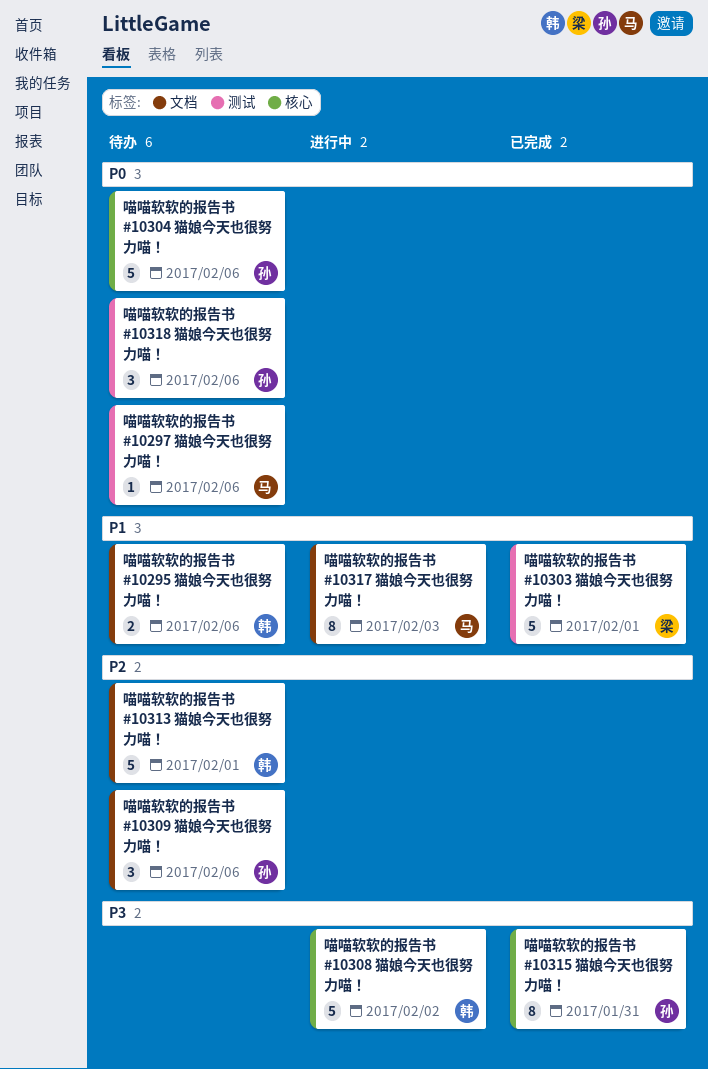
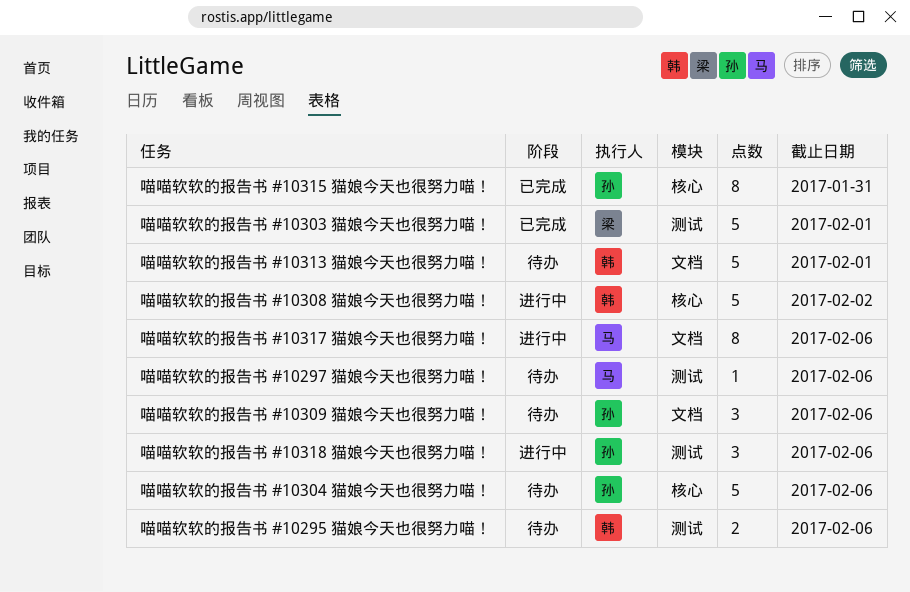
喵喵软软的报告书 #10295 猫娘今天也很努力喵！, label: 文档 -> 测试
喵喵软软的报告书 #10317 猫娘今天也很努力喵！, due: Feb 3 -> Feb 6
喵喵软软的报告书 #10318 猫娘今天也很努力喵！, status: 待办 -> 进行中

